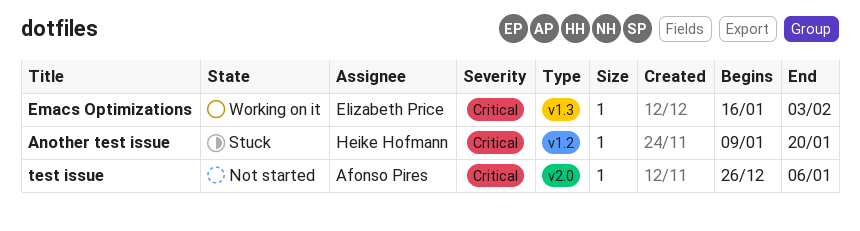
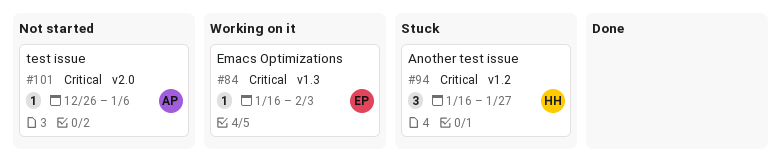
Another test issue, estimate: 1 -> 3
Another test issue, start: Jan 9 -> Jan 16
Another test issue, due: Jan 20 -> Jan 27

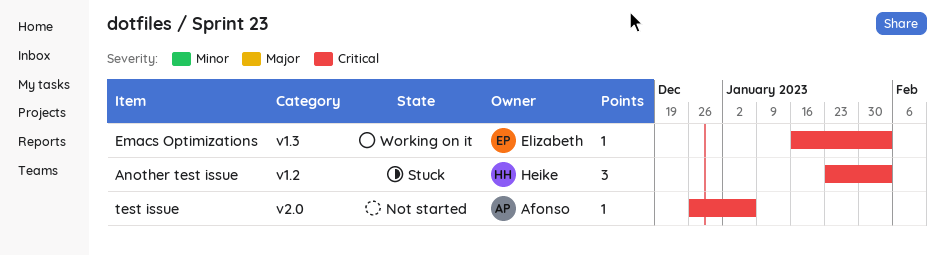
Another test issue, start: Jan 16 -> Jan 23
Another test issue, due: Jan 27 -> Feb 3

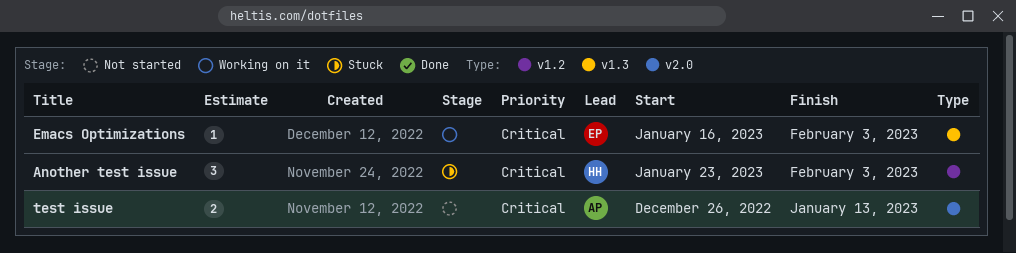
test issue, estimate: 1 -> 2
test issue, due: Jan 6 -> Jan 13

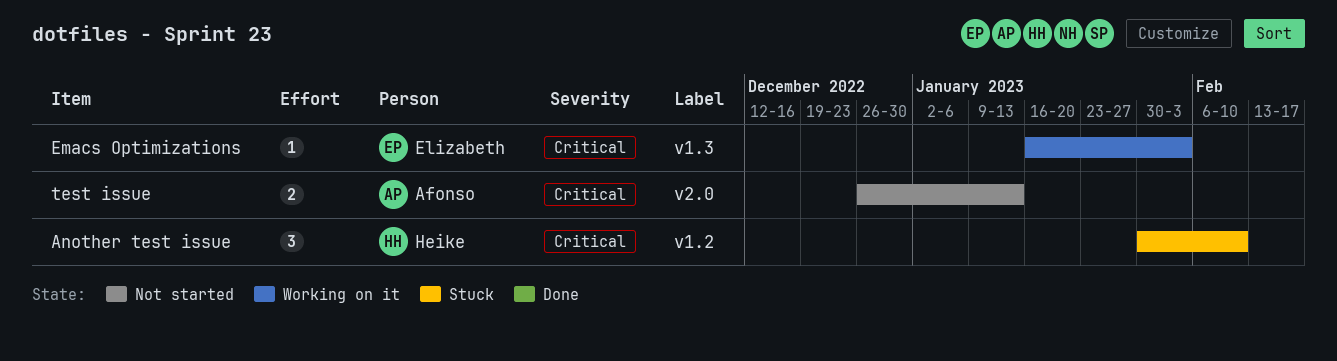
Another test issue, start: Jan 23 -> Jan 30
Another test issue, due: Feb 3 -> Feb 10

